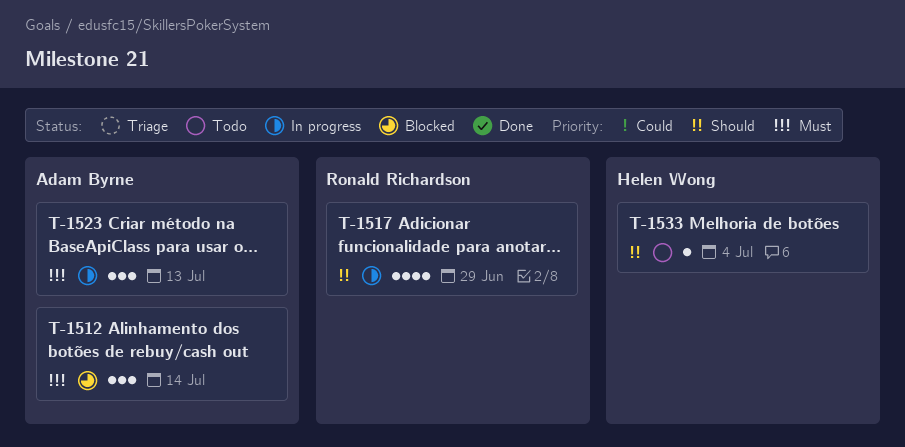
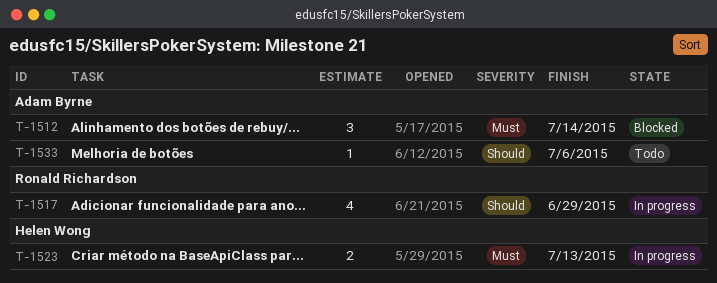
T-1523, owner: Adam Byrne -> Helen Wong
T-1523, estimate: 3 -> 2
T-1533, owner: Helen Wong -> Adam Byrne
T-1533, due: Jul 4 -> Jul 6

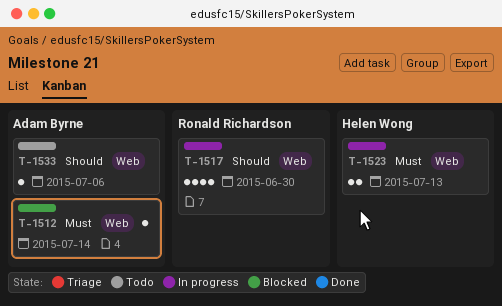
T-1512, estimate: 3 -> 1
T-1517, due: Jun 29 -> Jun 30

